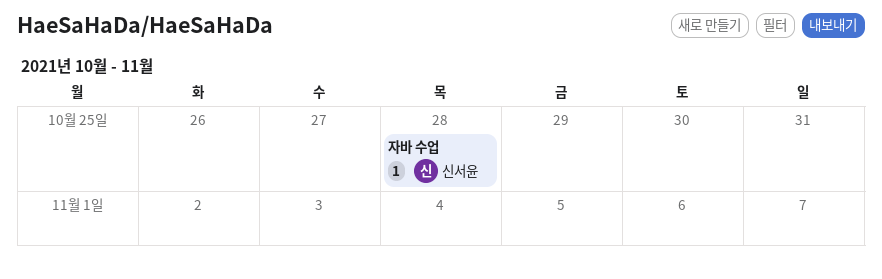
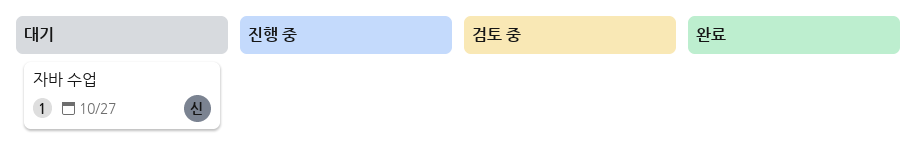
자바 수업, due: Oct 28 -> Oct 27

